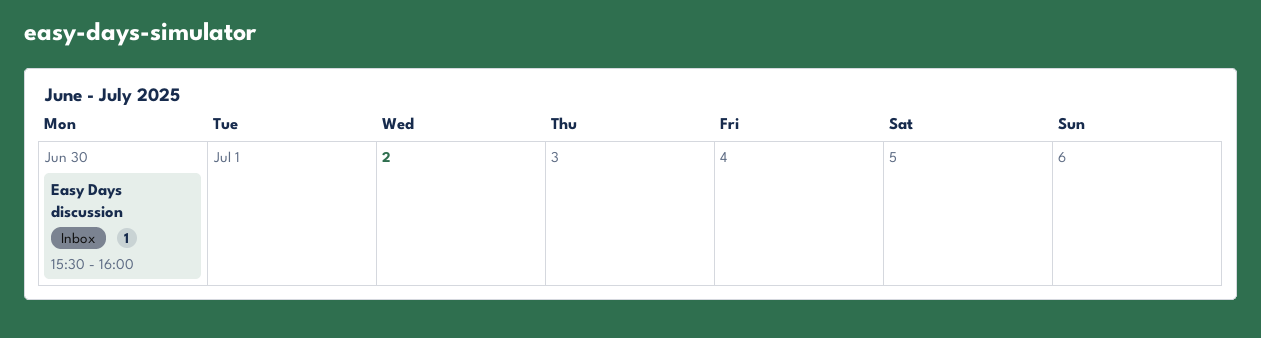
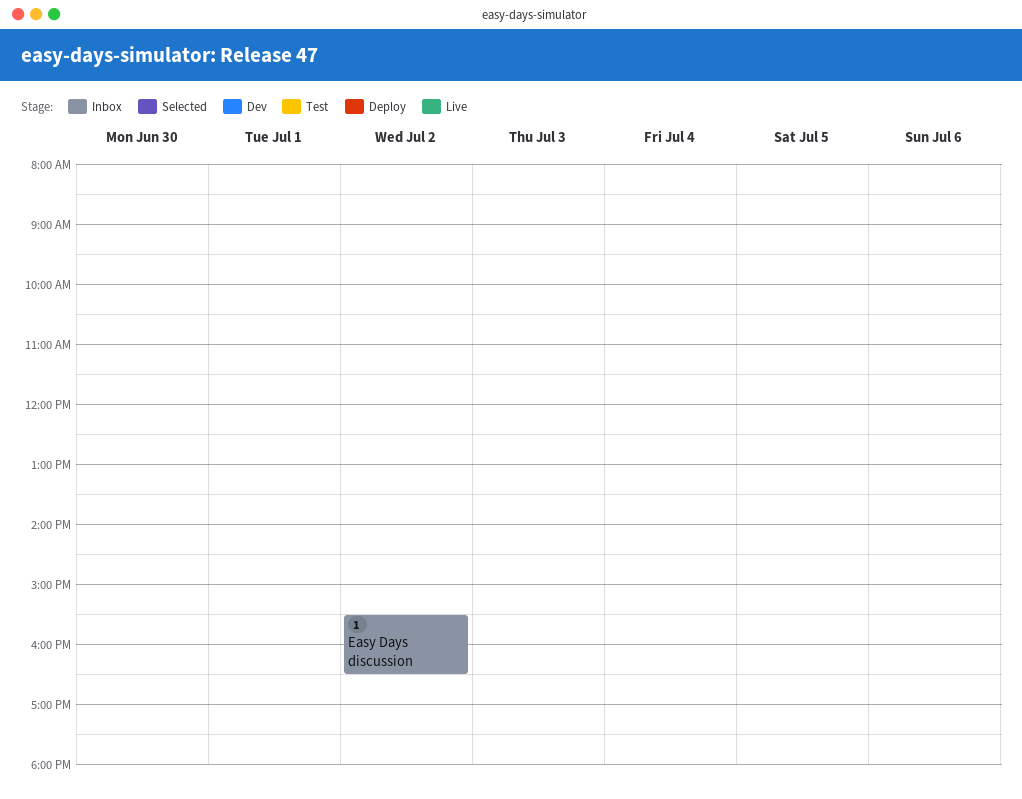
Easy Days discussion, day: Jun 30 -> Jul 2
Easy Days discussion, ends: 16:00 -> 16:30

